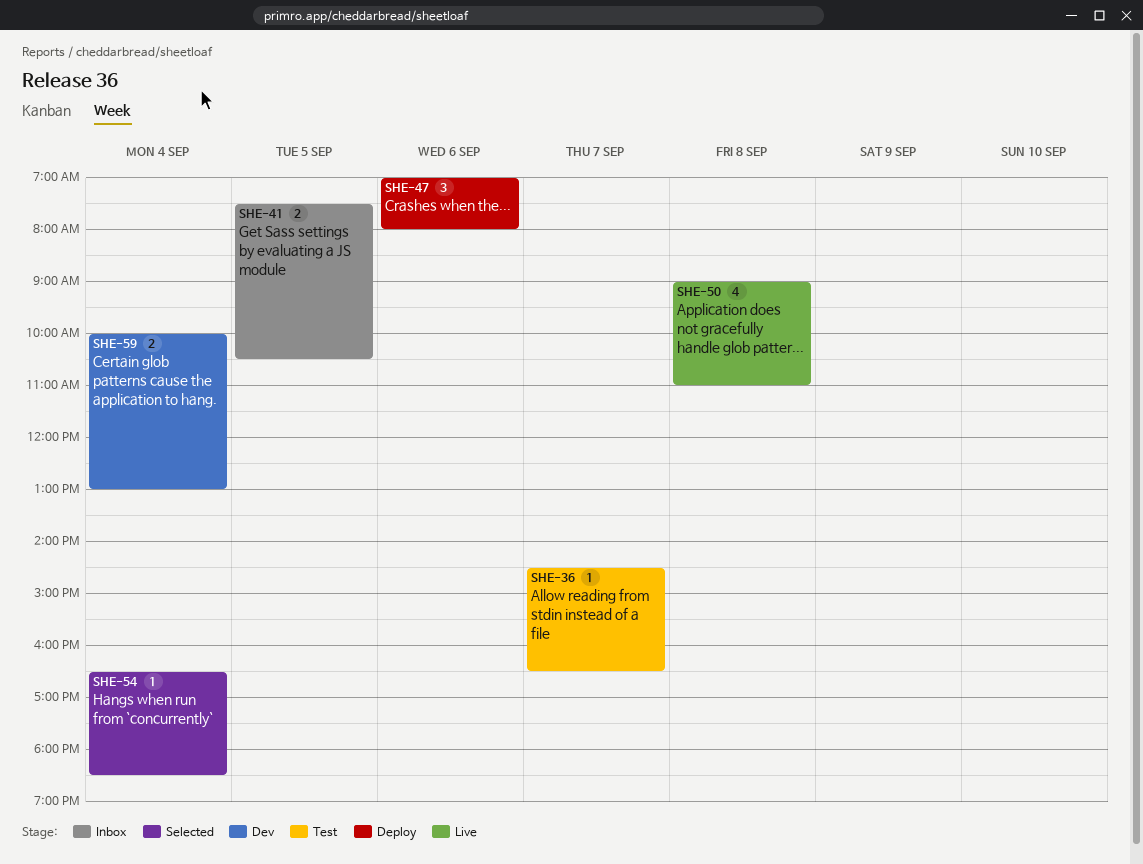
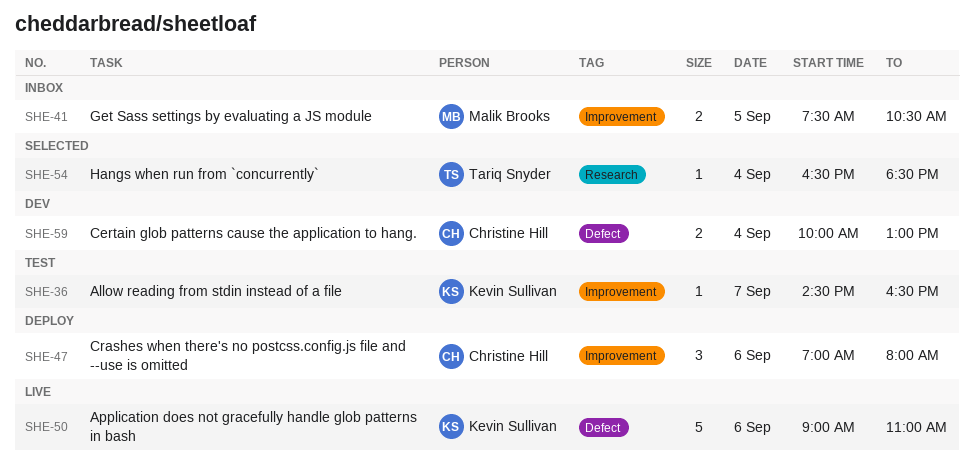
SHE-50, estimate: 4 -> 5
SHE-50, day: Sep 8 -> Sep 6

